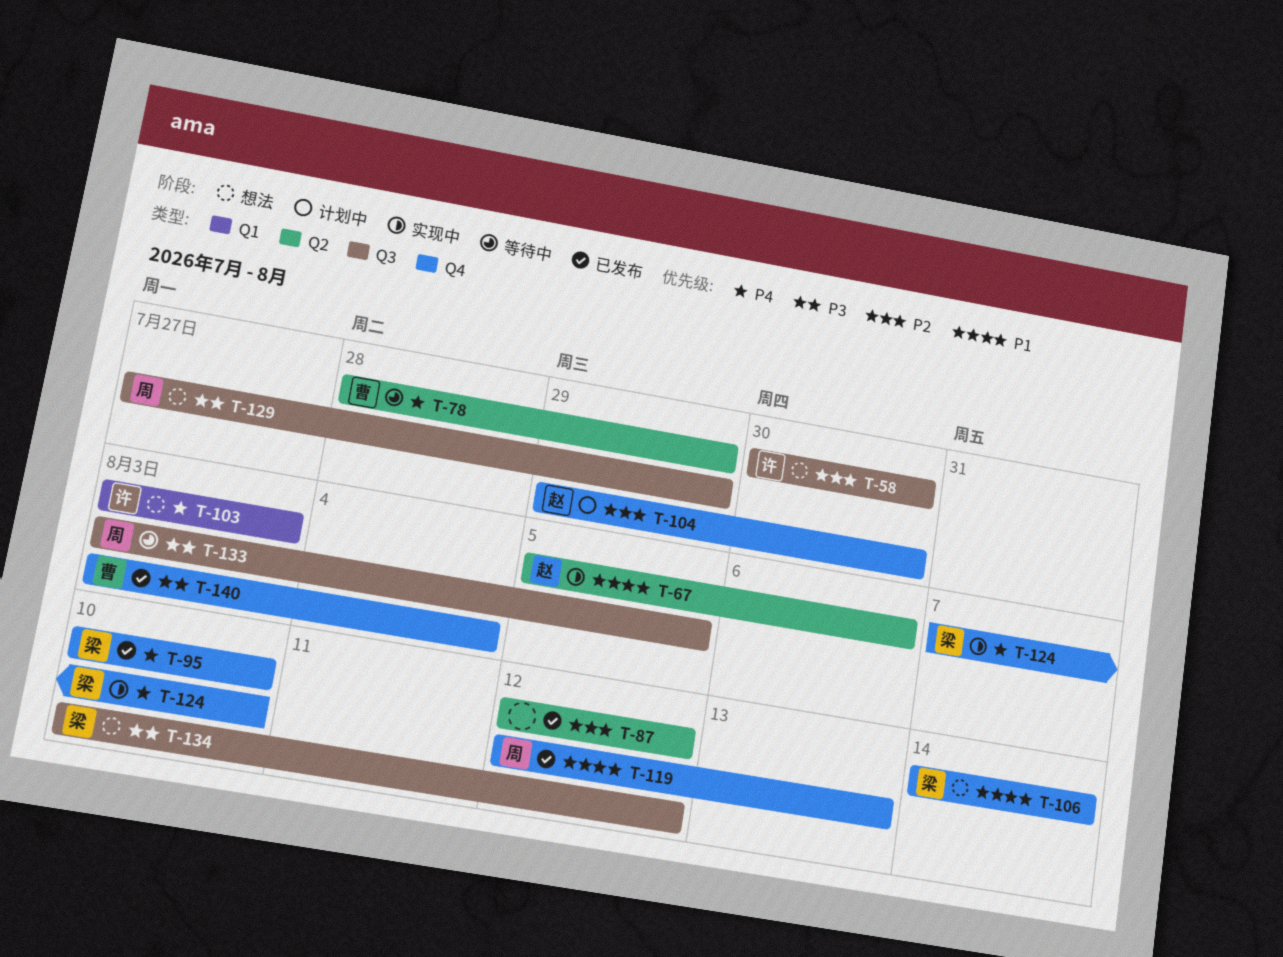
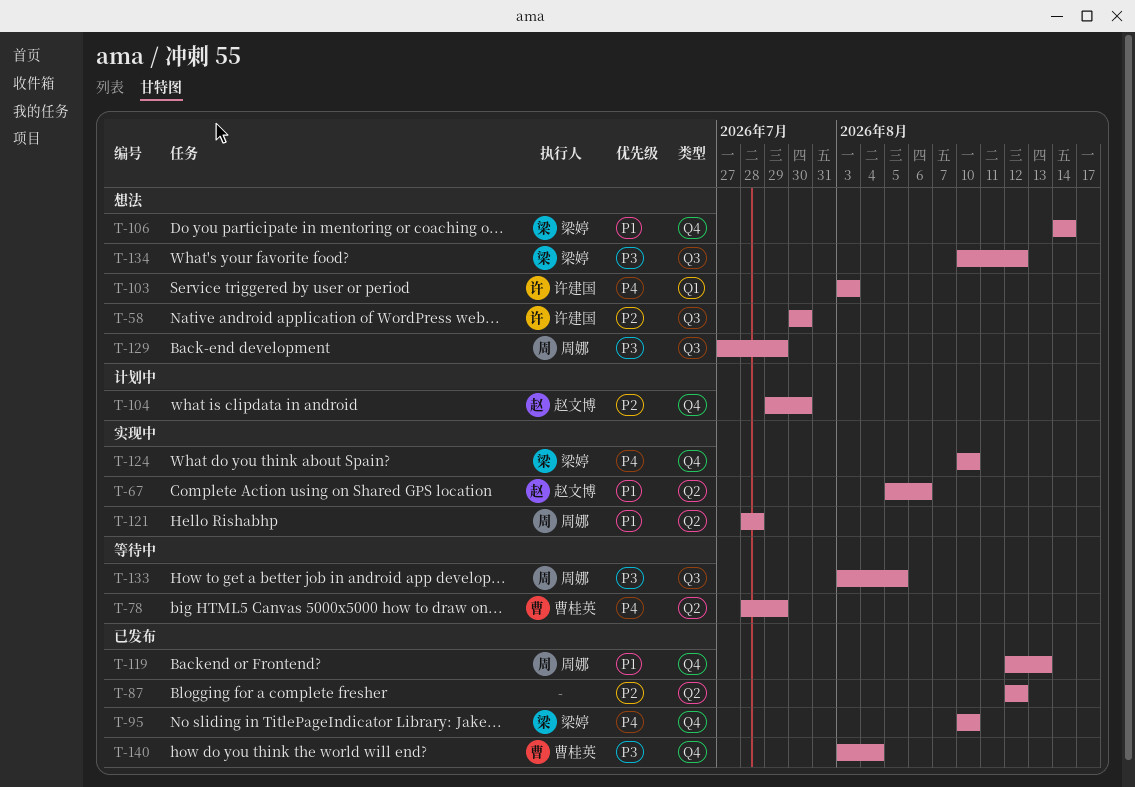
T-121: none -> present
T-124, start: Aug 7 -> Aug 10

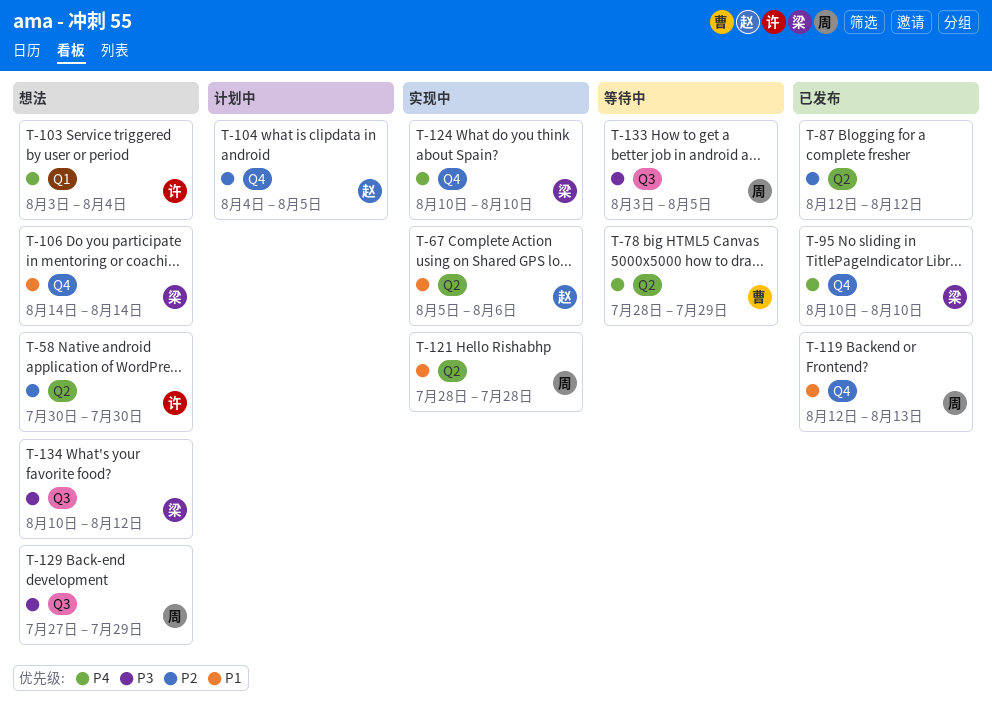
T-58, label: Q3 -> Q2
T-103, due: Aug 3 -> Aug 4
T-104, start: Jul 29 -> Aug 4
T-104, due: Jul 30 -> Aug 5
T-140: present -> none

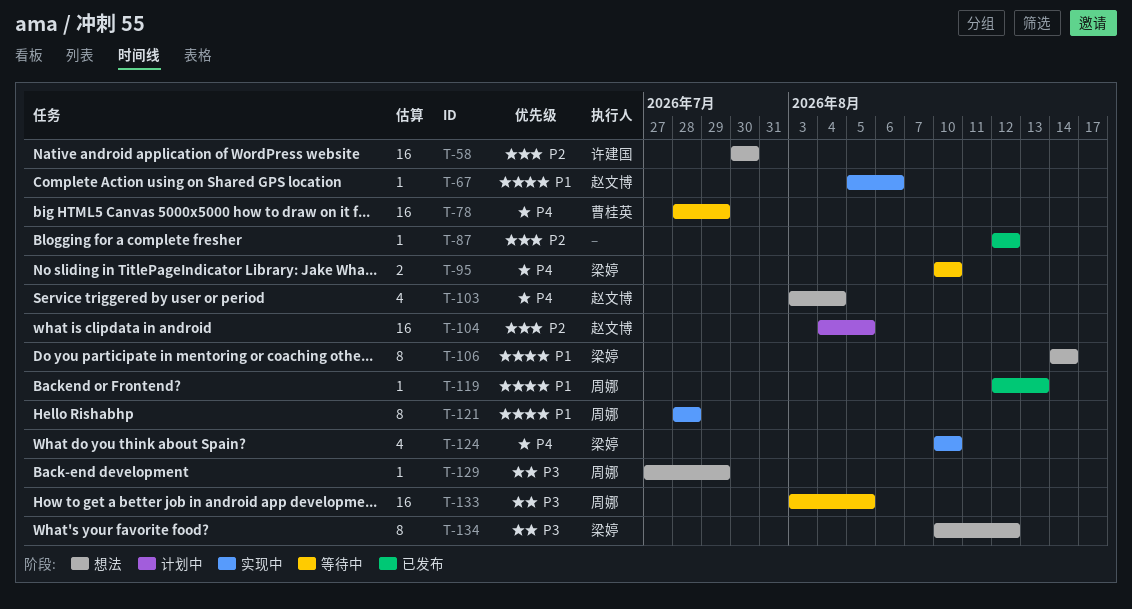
T-95, status: 已发布 -> 等待中
T-103, owner: 许建国 -> 赵文博

